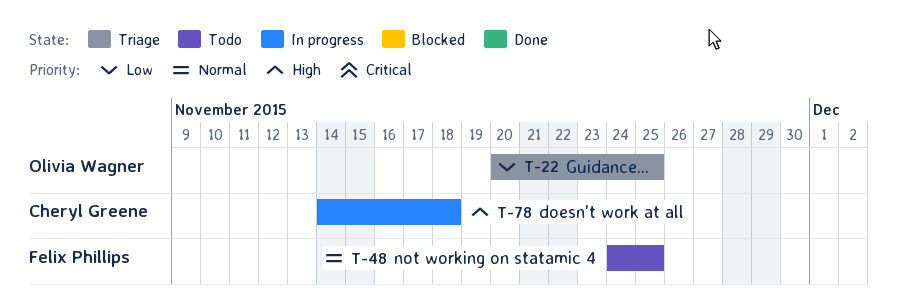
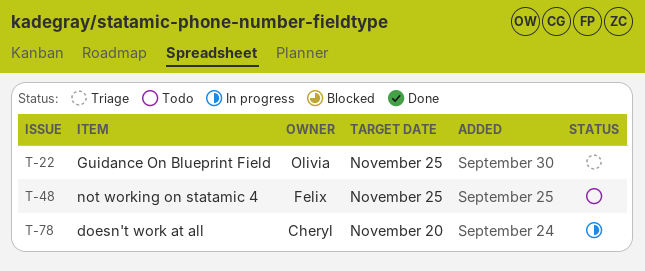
T-78, due: Nov 18 -> Nov 20

